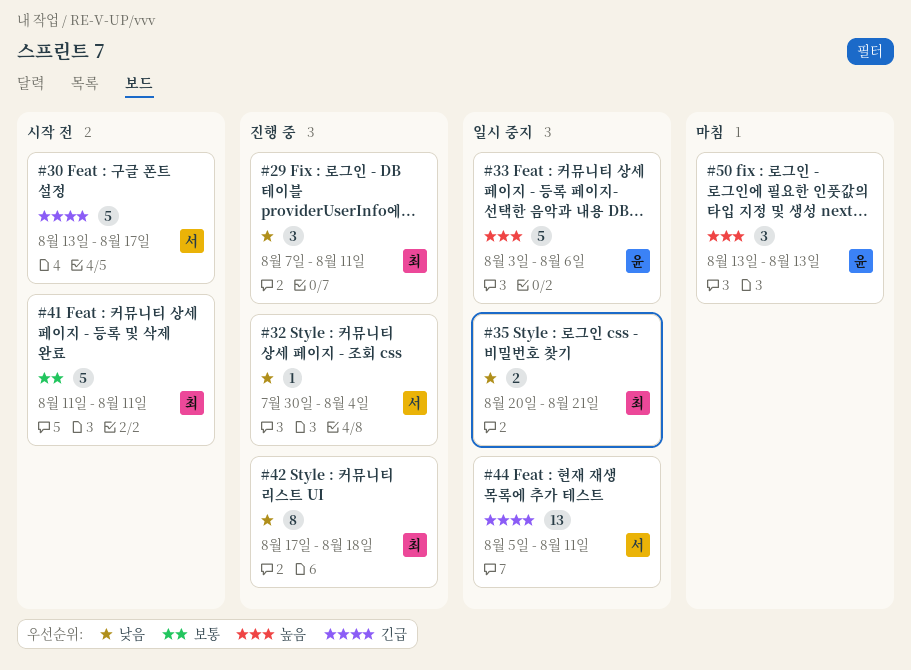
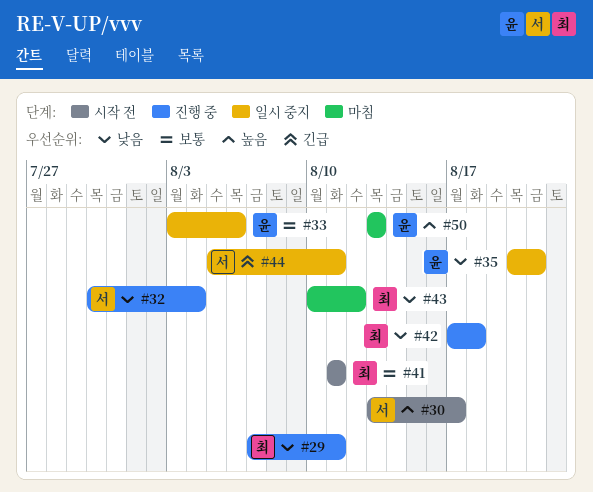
#30, priority: 긴급 -> 높음
#33, priority: 높음 -> 보통
#35, owner: 최 -> 윤
#43: none -> present

